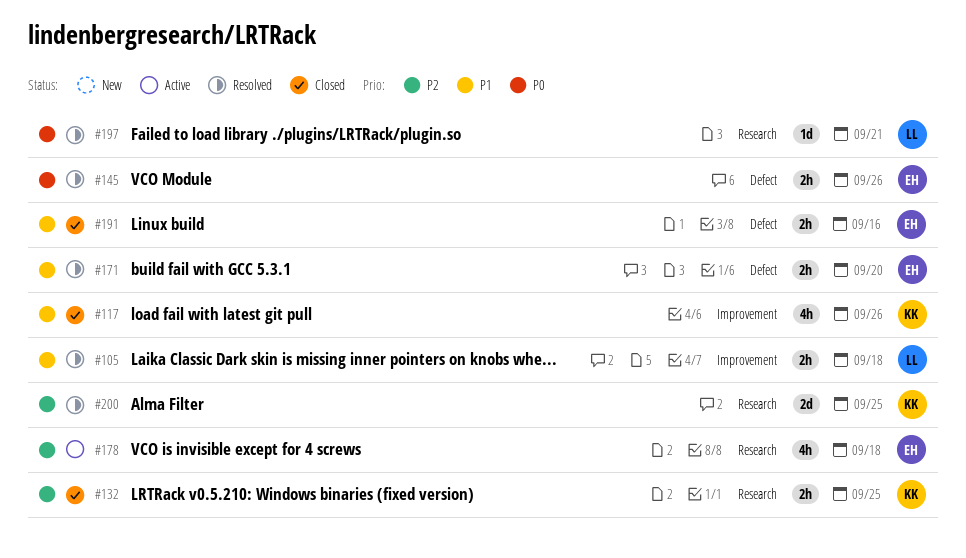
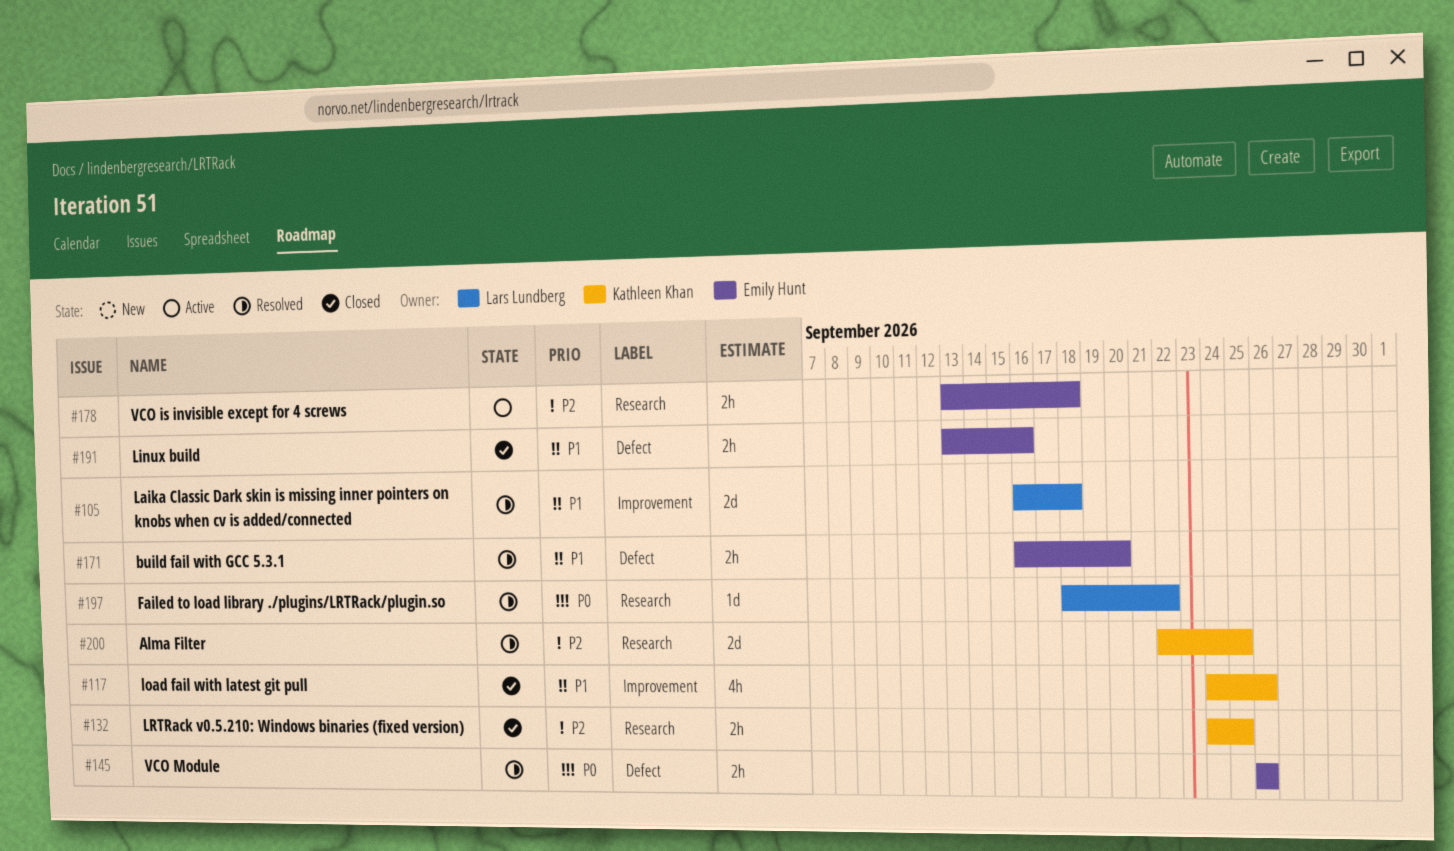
#105, estimate: 2h -> 2d
#178, estimate: 4h -> 2h
#197, due: Sep 21 -> Sep 22

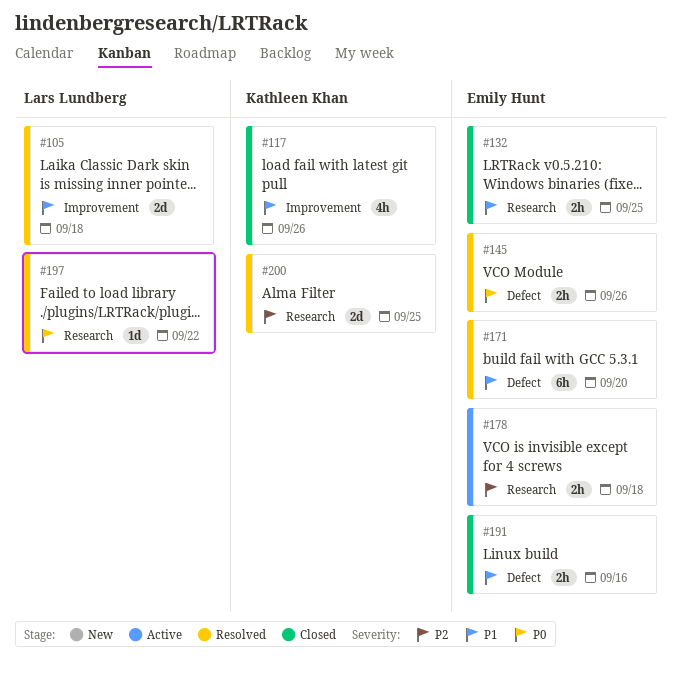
#132, owner: Kathleen Khan -> Emily Hunt
#132, priority: P2 -> P1
#171, estimate: 2h -> 6h

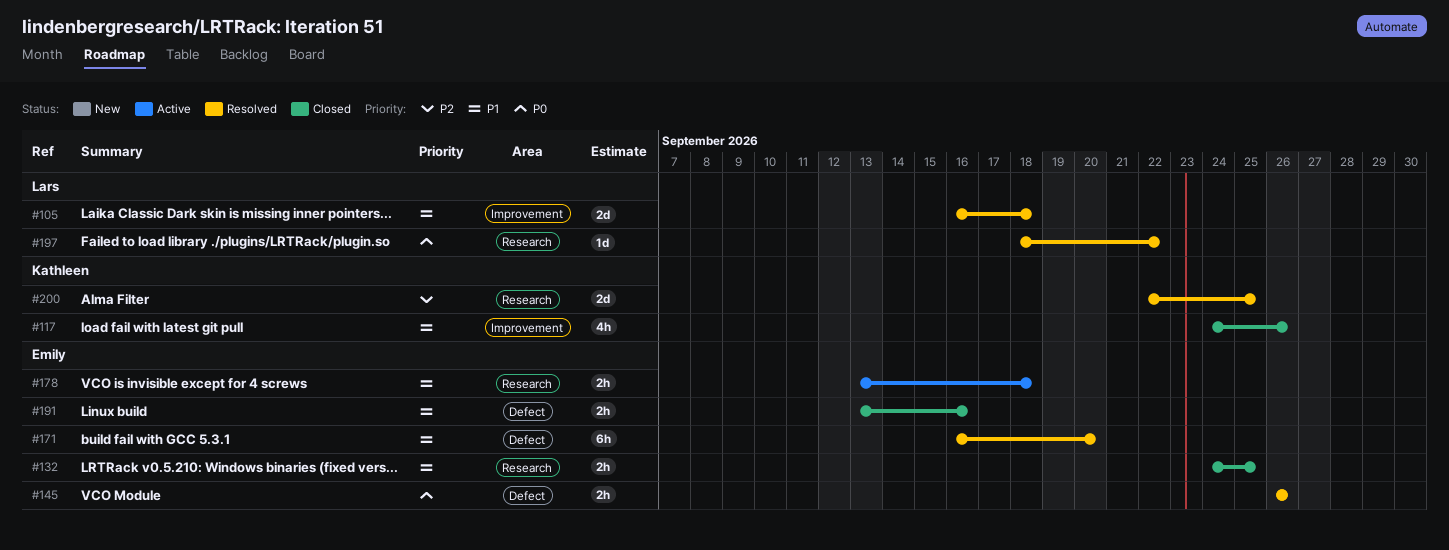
#178, priority: P2 -> P1

